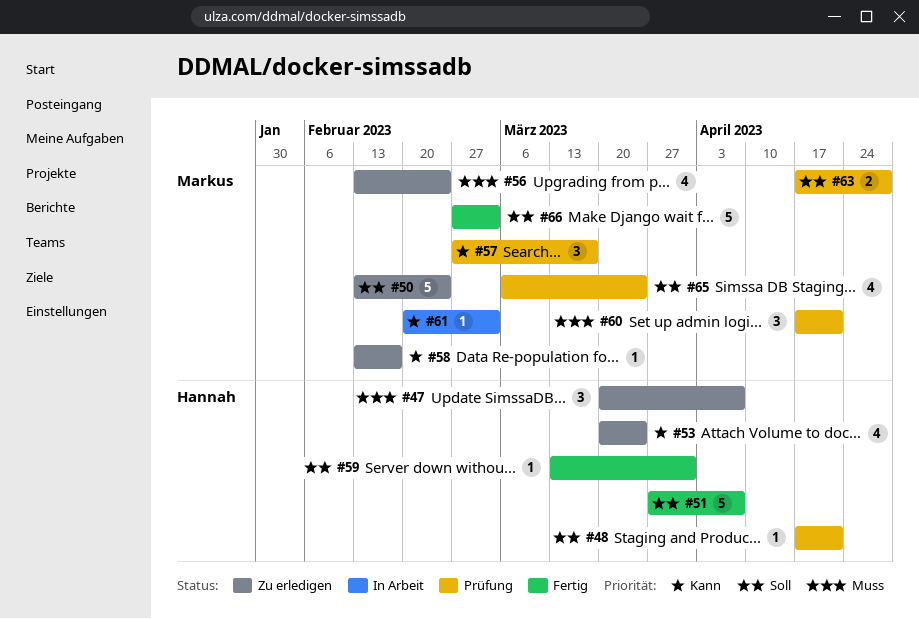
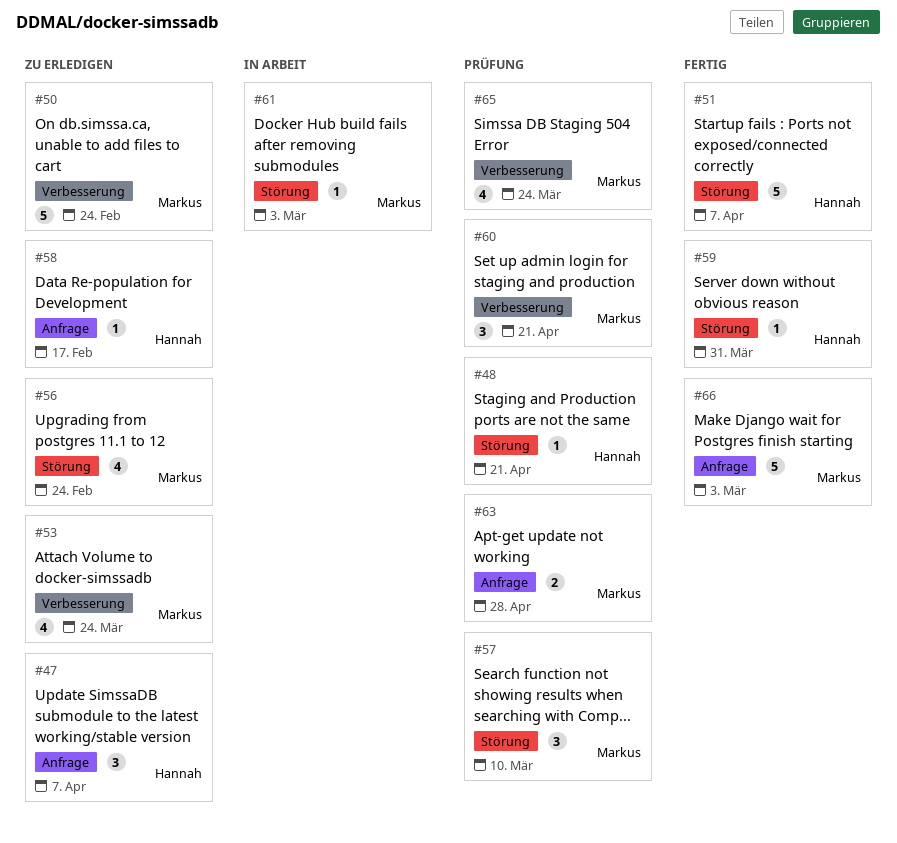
#53, owner: Hannah -> Markus
#57, due: Mar 17 -> Mar 10
#58, owner: Markus -> Hannah

